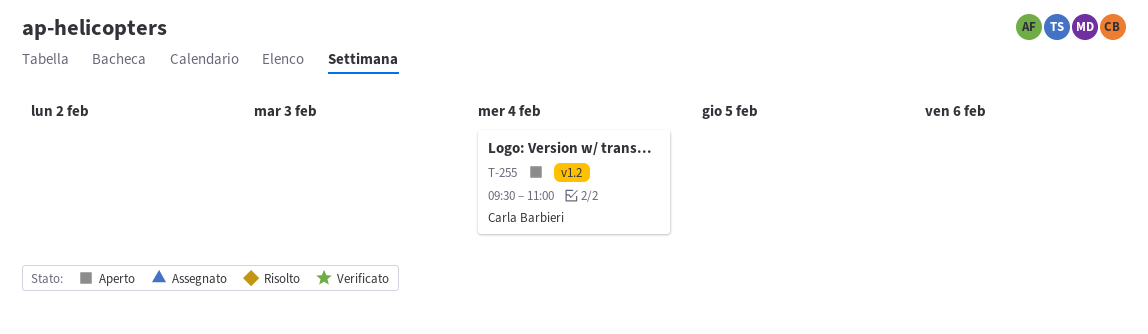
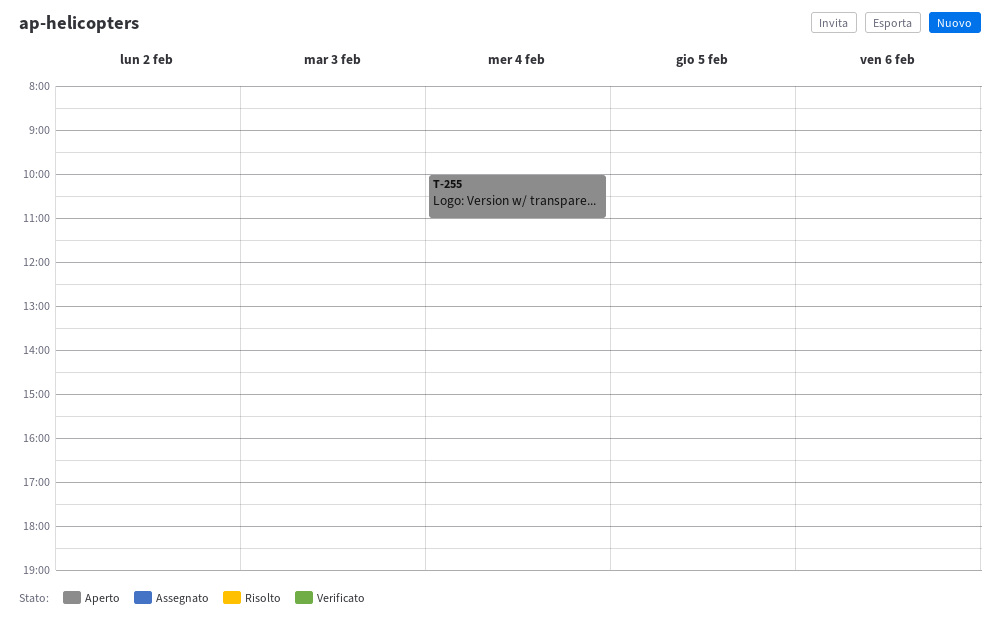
T-255, begins: 09:30 -> 10:00

